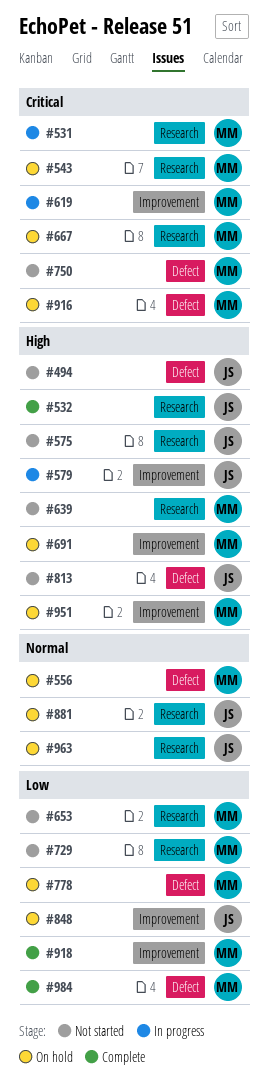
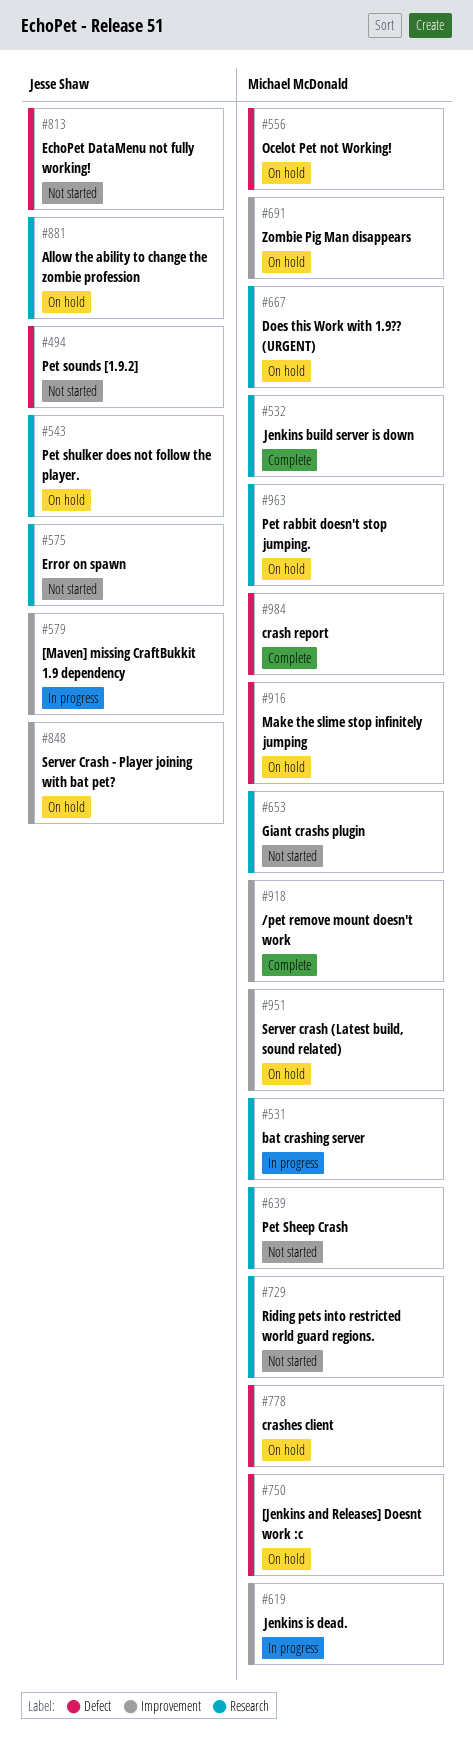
#532, owner: Jesse Shaw -> Michael McDonald
#543, owner: Michael McDonald -> Jesse Shaw
#750, status: Not started -> On hold
#963, owner: Jesse Shaw -> Michael McDonald

